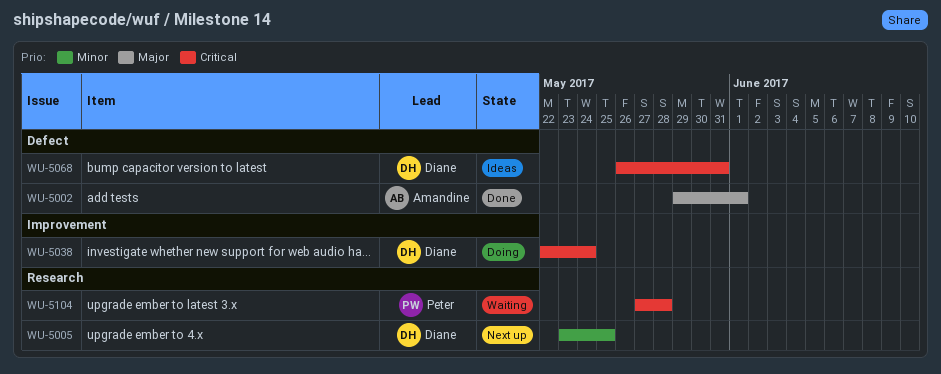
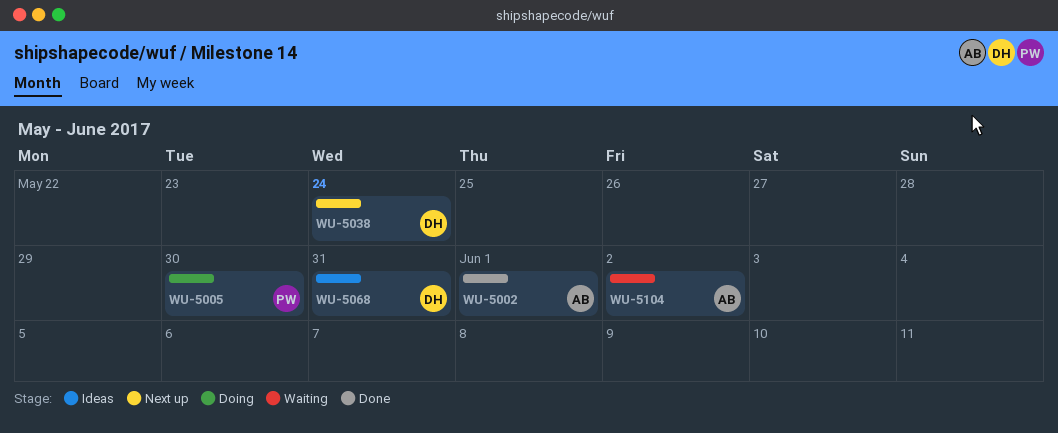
WU-5005, status: Next up -> Doing
WU-5005, owner: Diane -> Peter
WU-5005, due: May 25 -> May 30
WU-5038, status: Doing -> Next up
WU-5104, owner: Peter -> Amandine
WU-5104, due: May 28 -> Jun 2

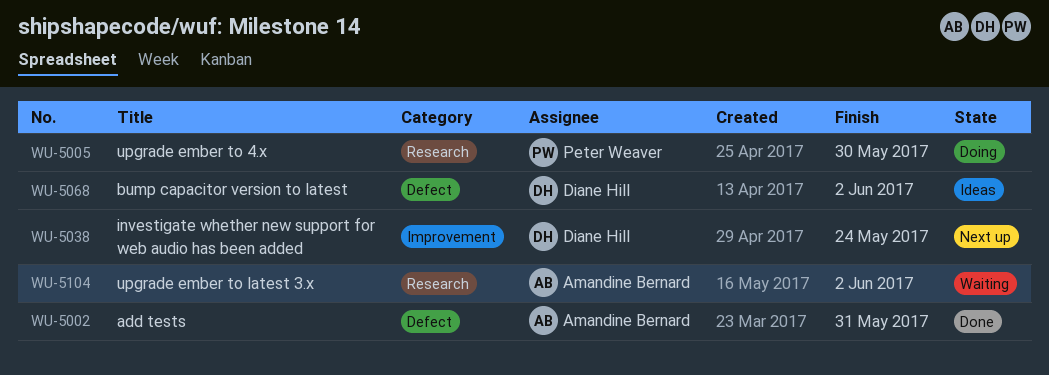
WU-5002, due: Jun 1 -> May 31
WU-5068, due: May 31 -> Jun 2

